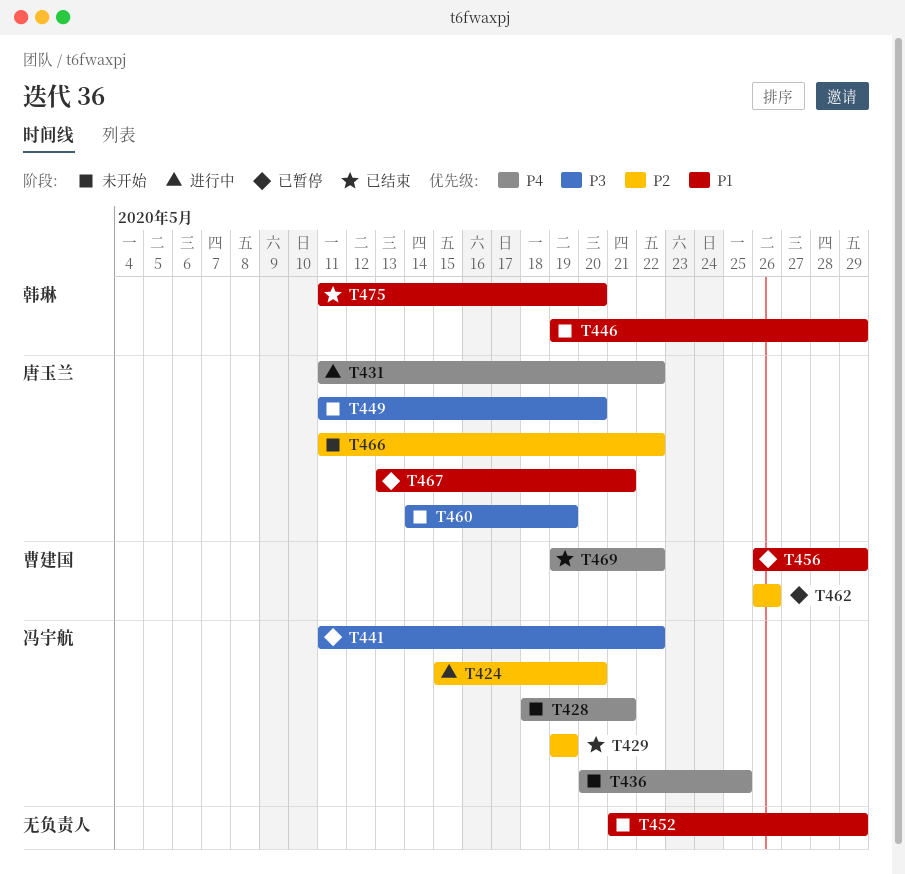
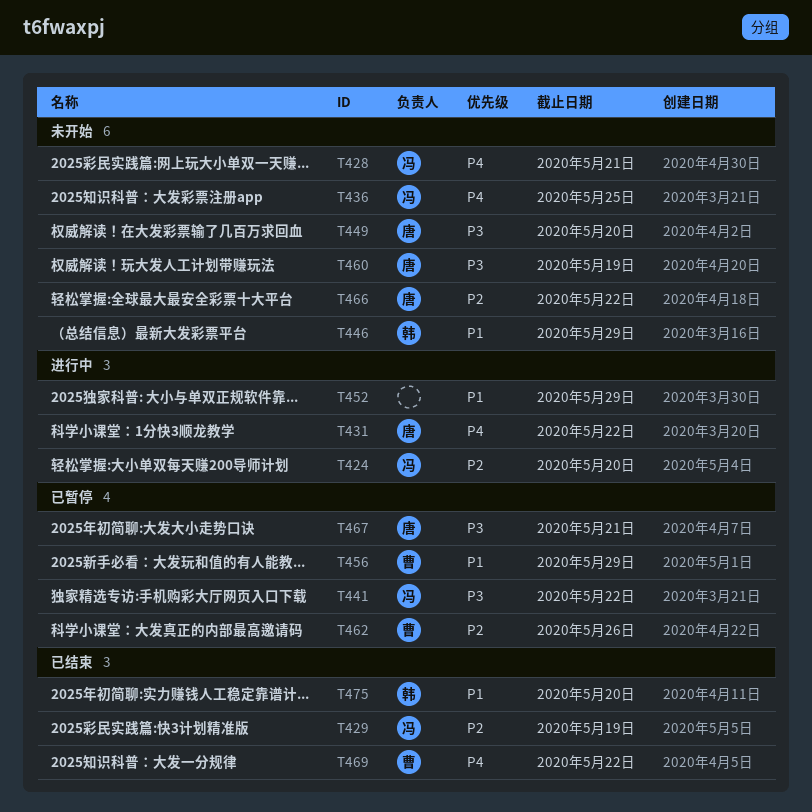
T452, status: 未开始 -> 进行中
T467, priority: P1 -> P3

